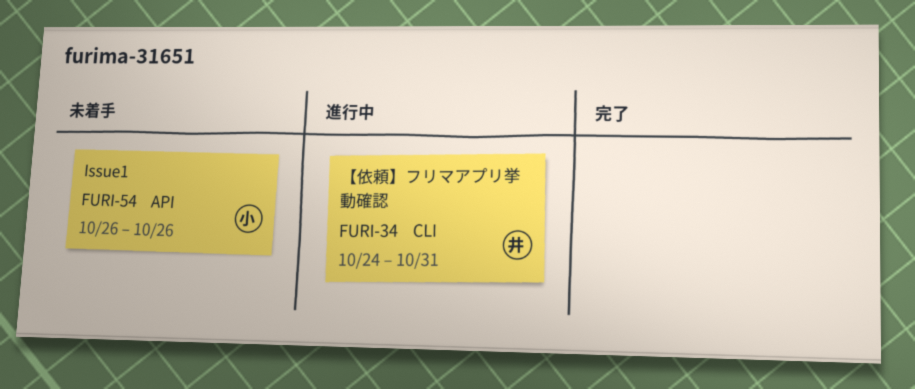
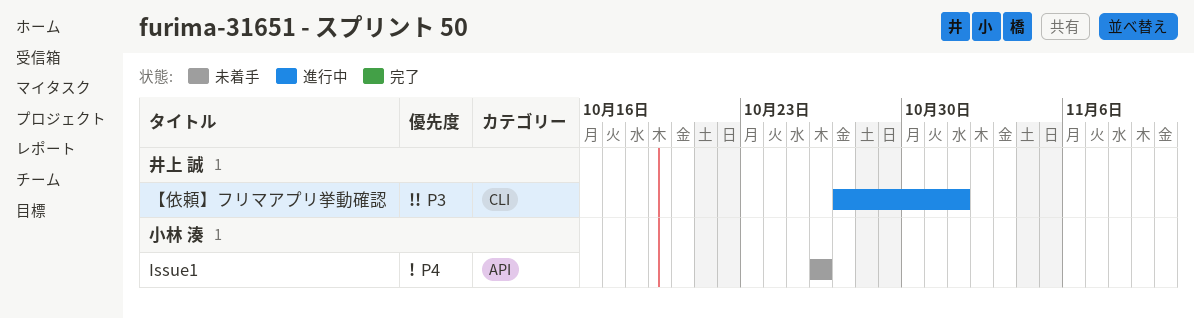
【依頼】フリマアプリ挙動確認, start: Oct 24 -> Oct 27
【依頼】フリマアプリ挙動確認, due: Oct 31 -> Nov 1

